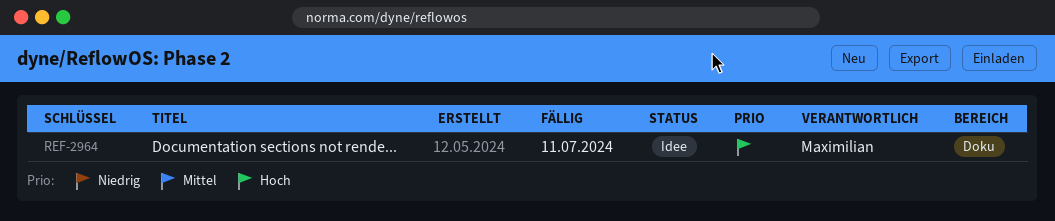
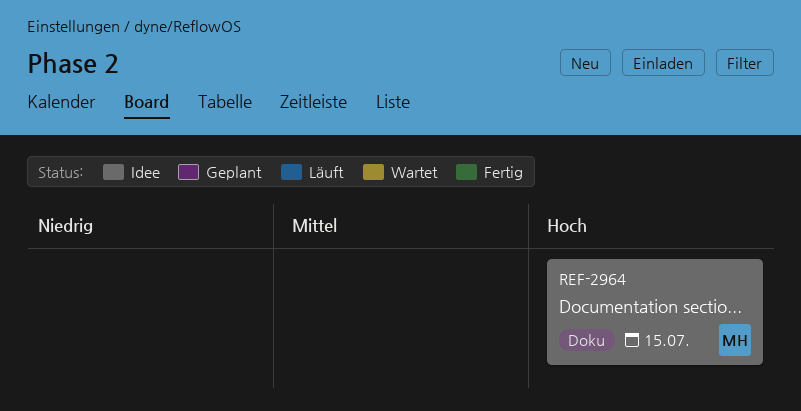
REF-2964, due: Jul 11 -> Jul 15

